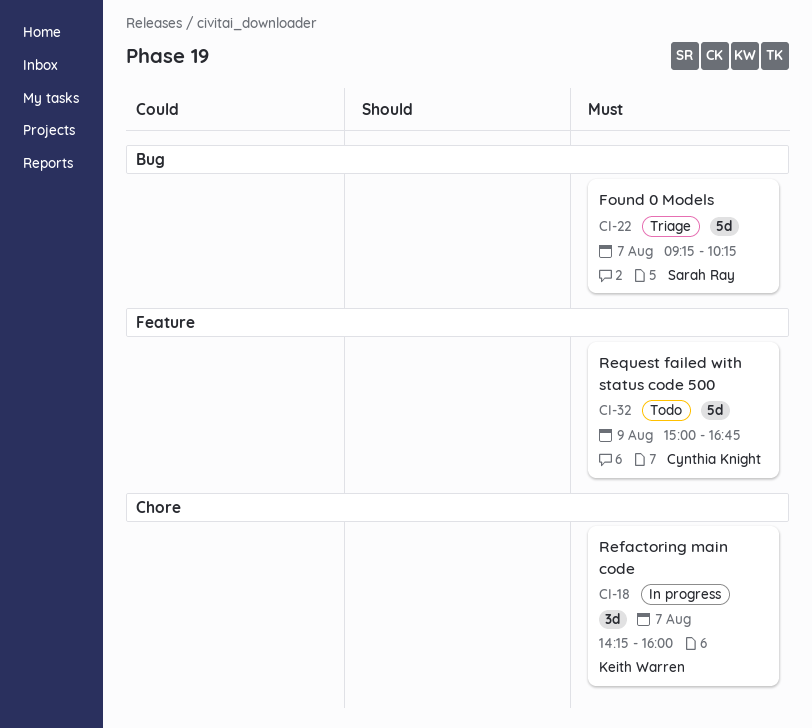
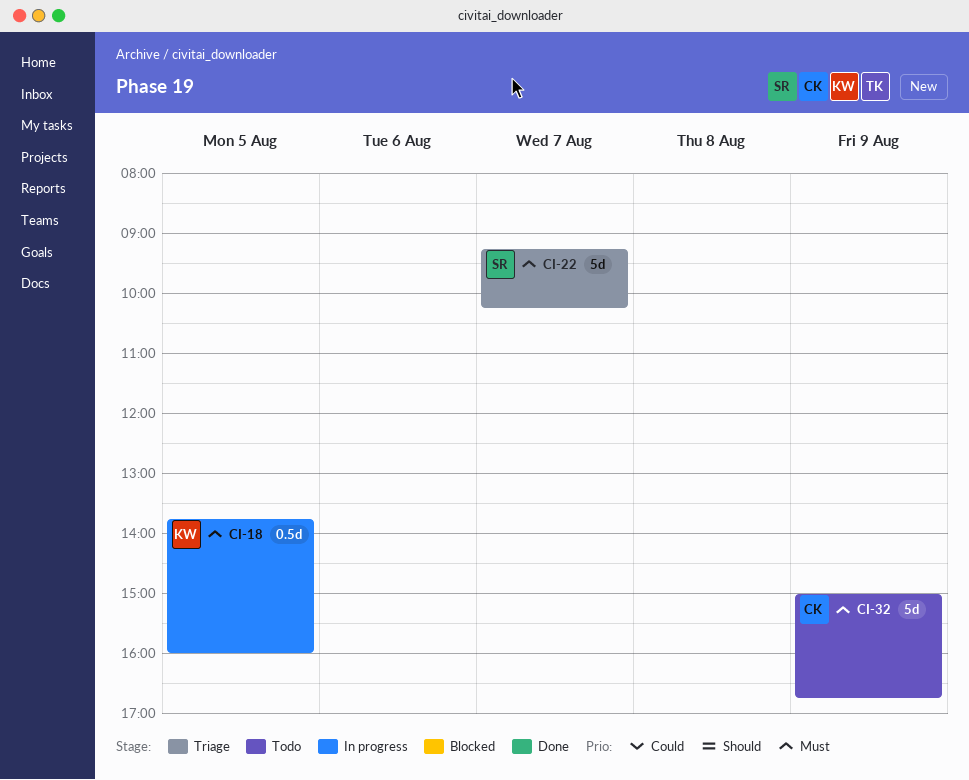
CI-18, estimate: 3d -> 0.5d
CI-18, day: Aug 7 -> Aug 5
CI-18, begins: 14:15 -> 13:45

